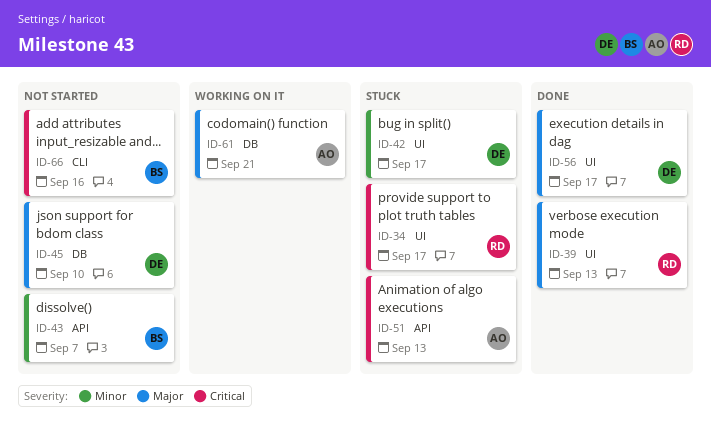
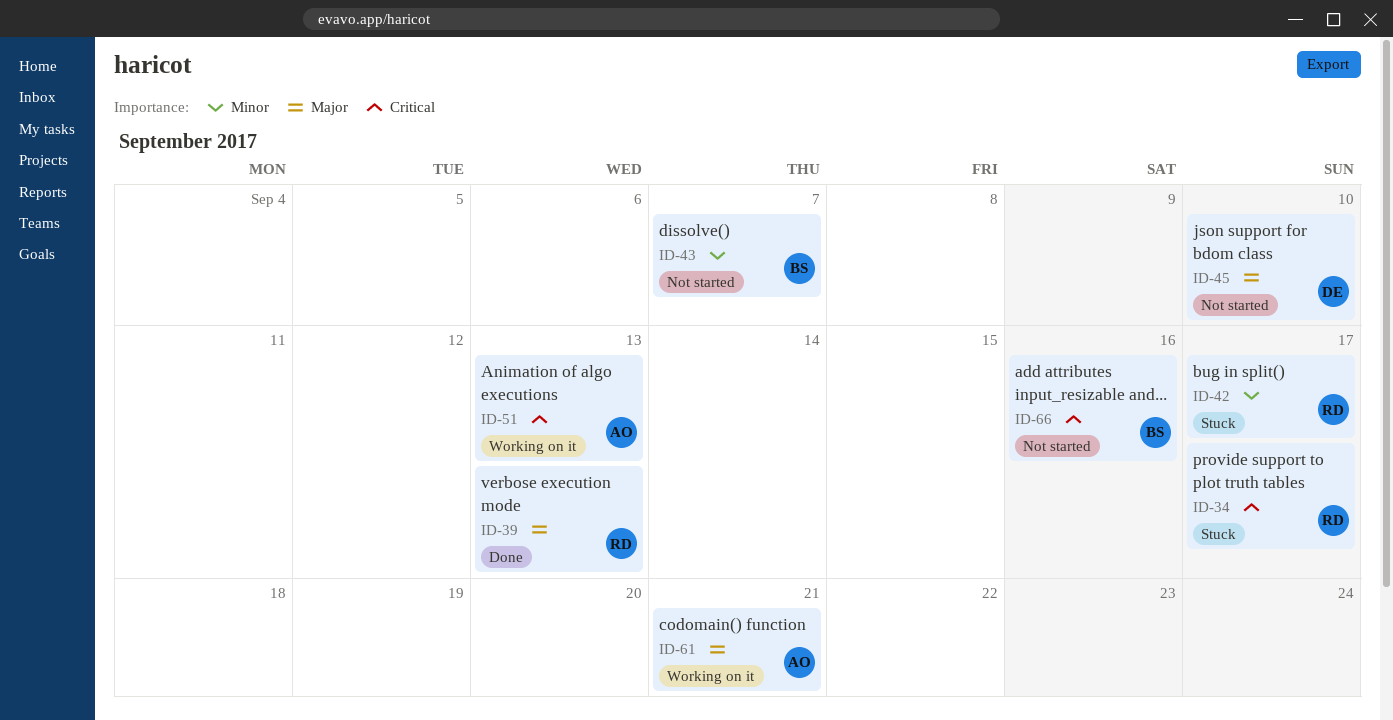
ID-42, owner: DE -> RD
ID-51, status: Stuck -> Working on it
ID-56: present -> none

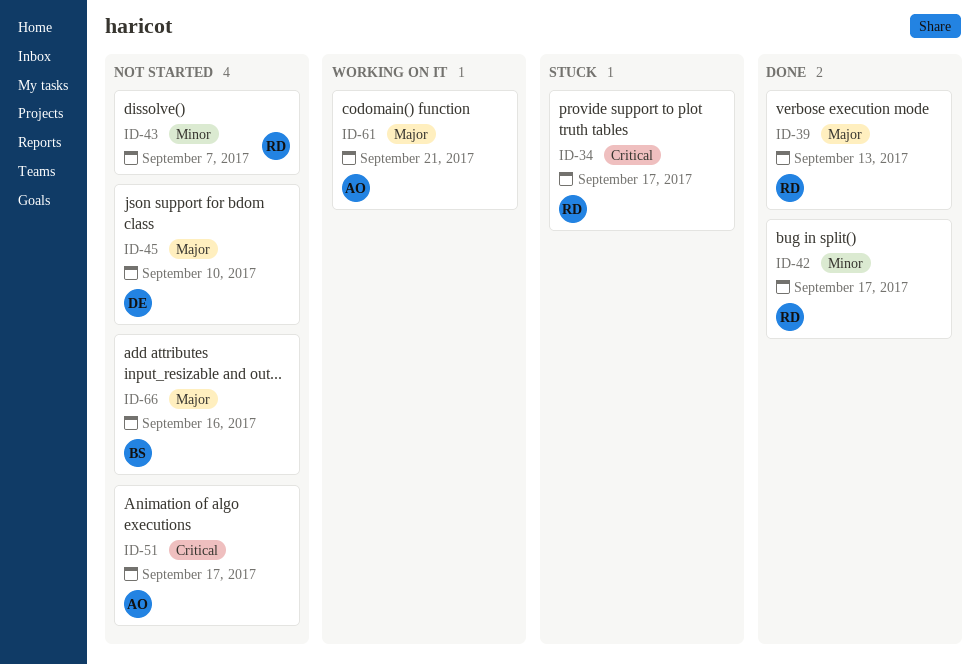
ID-42, status: Stuck -> Done
ID-43, owner: BS -> RD
ID-51, status: Working on it -> Not started
ID-51, due: Sep 13 -> Sep 17
ID-66, priority: Critical -> Major

